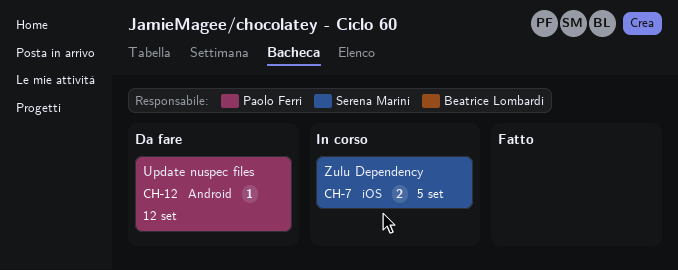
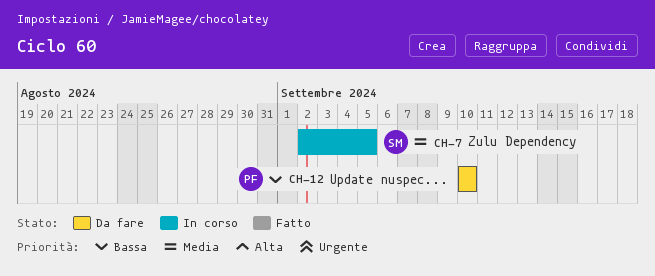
CH-12, due: Sep 12 -> Sep 10

